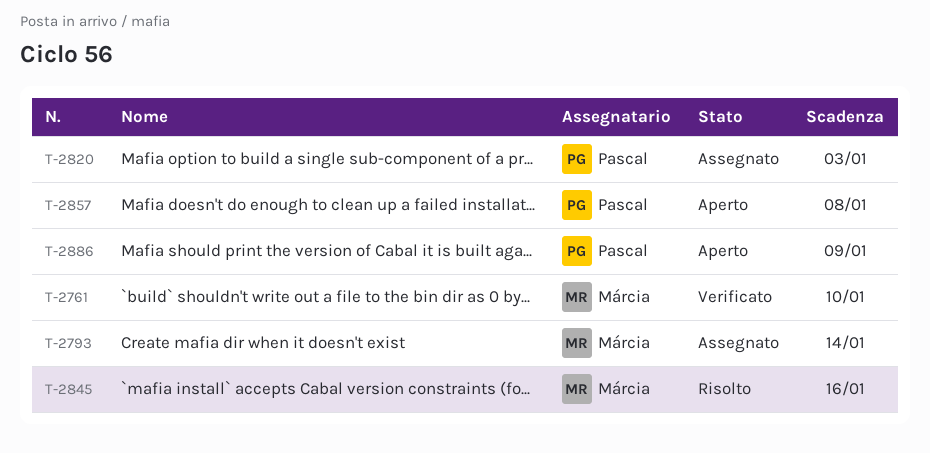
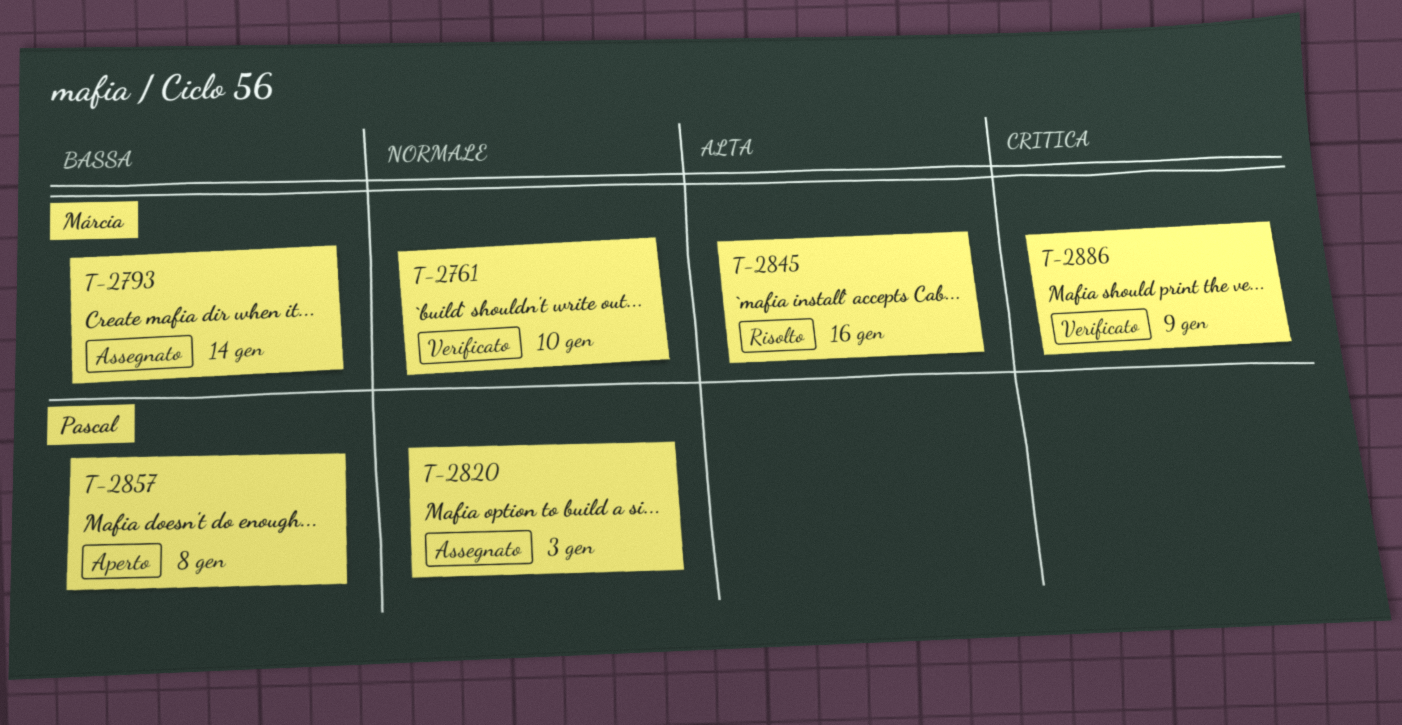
T-2886, status: Aperto -> Verificato
T-2886, owner: Pascal -> Márcia

